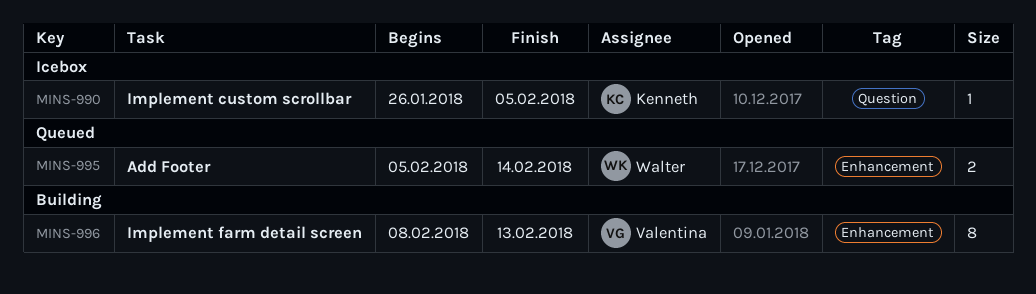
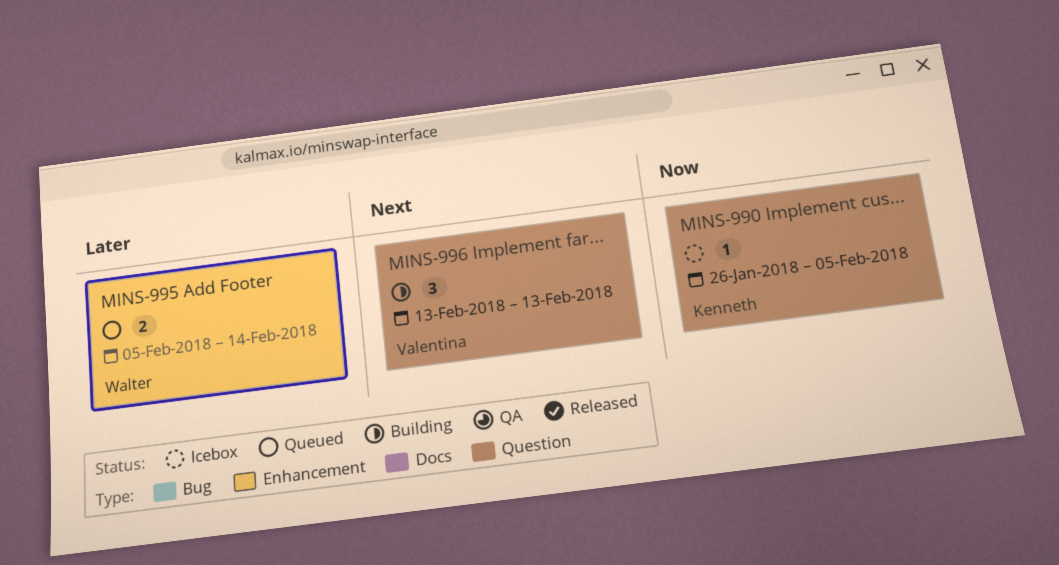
MINS-996, label: Enhancement -> Question
MINS-996, estimate: 8 -> 3
MINS-996, start: Feb 8 -> Feb 13

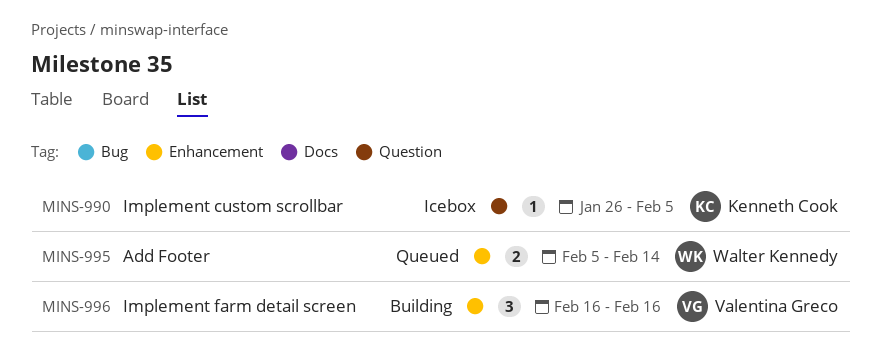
MINS-996, label: Question -> Enhancement
MINS-996, start: Feb 13 -> Feb 16
MINS-996, due: Feb 13 -> Feb 16

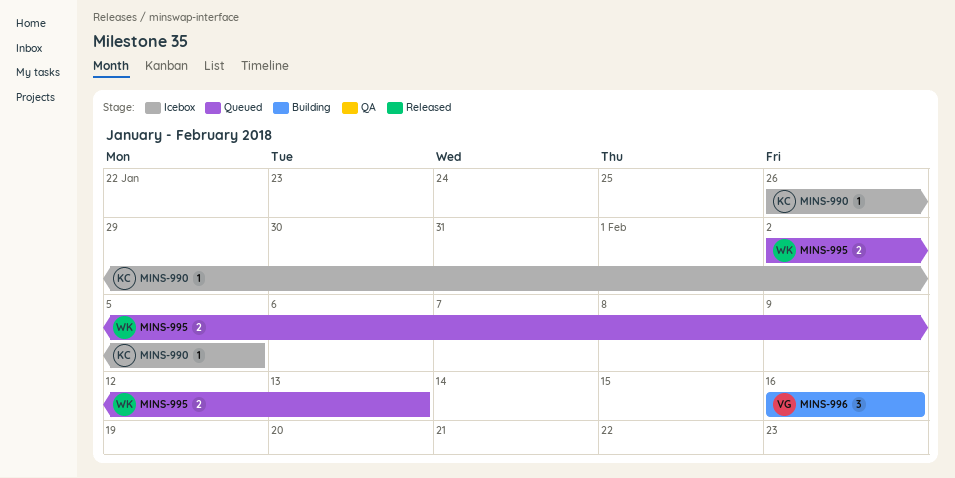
MINS-995, start: Feb 5 -> Feb 2
MINS-995, due: Feb 14 -> Feb 13

